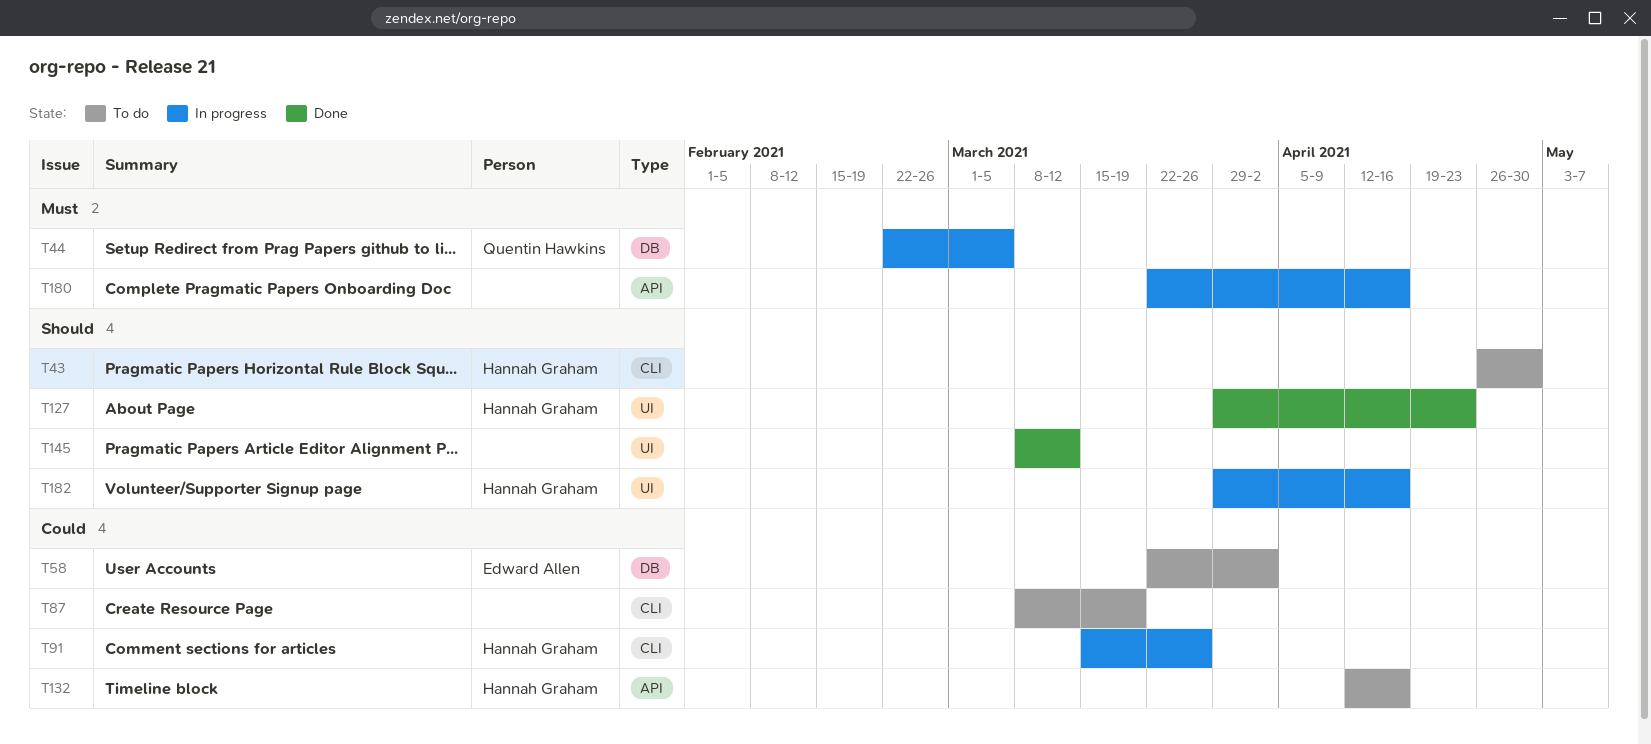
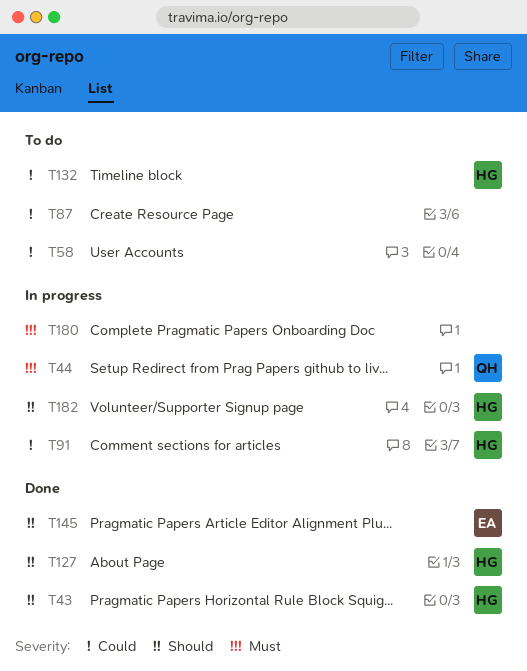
T43, status: To do -> Done
T58, owner: Edward Allen -> none
T145, owner: none -> Edward Allen

